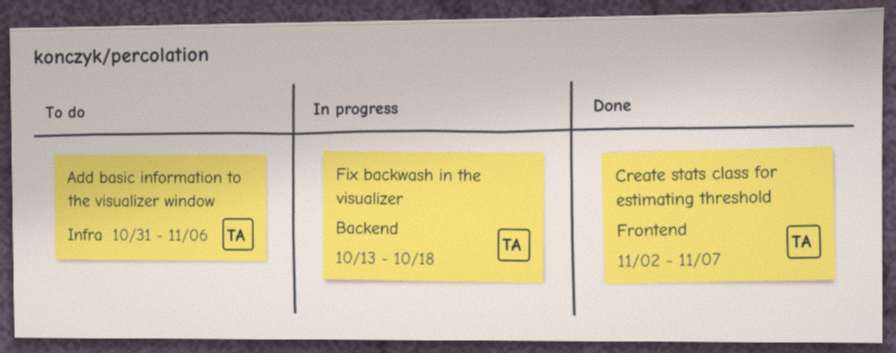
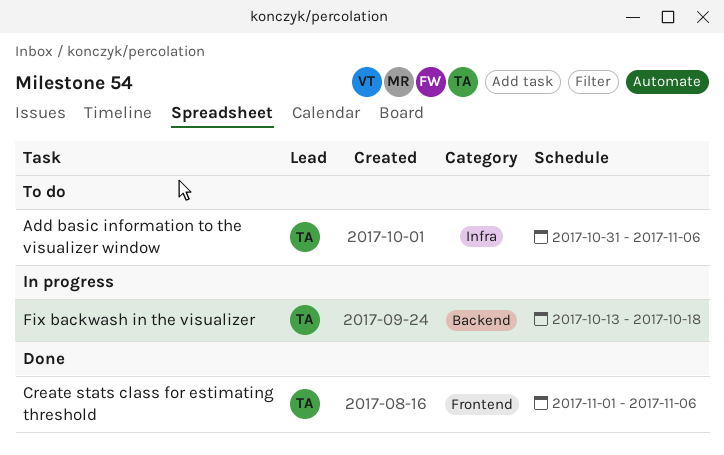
Create stats class for estimating threshold, start: Nov 2 -> Nov 1
Create stats class for estimating threshold, due: Nov 7 -> Nov 6

